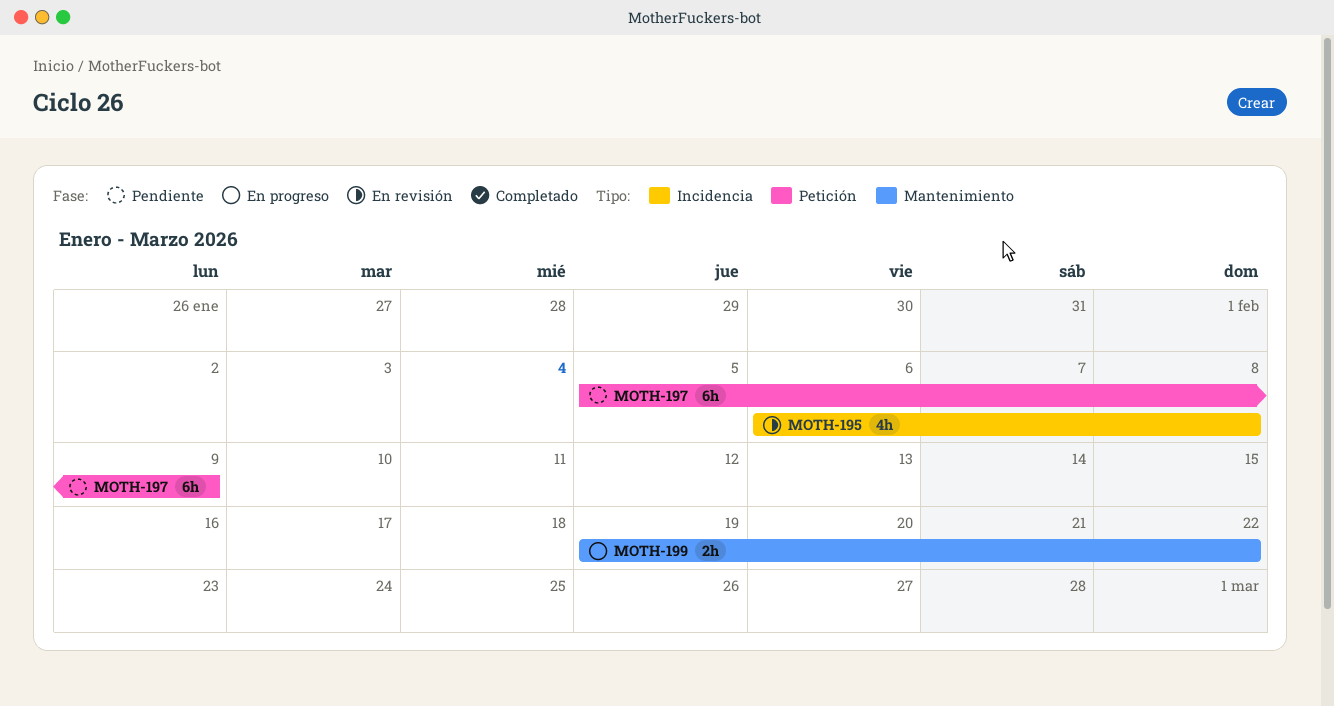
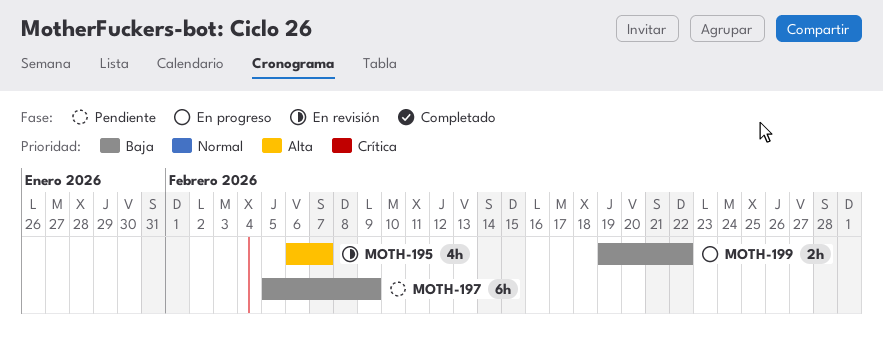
MOTH-195, due: Feb 8 -> Feb 7

